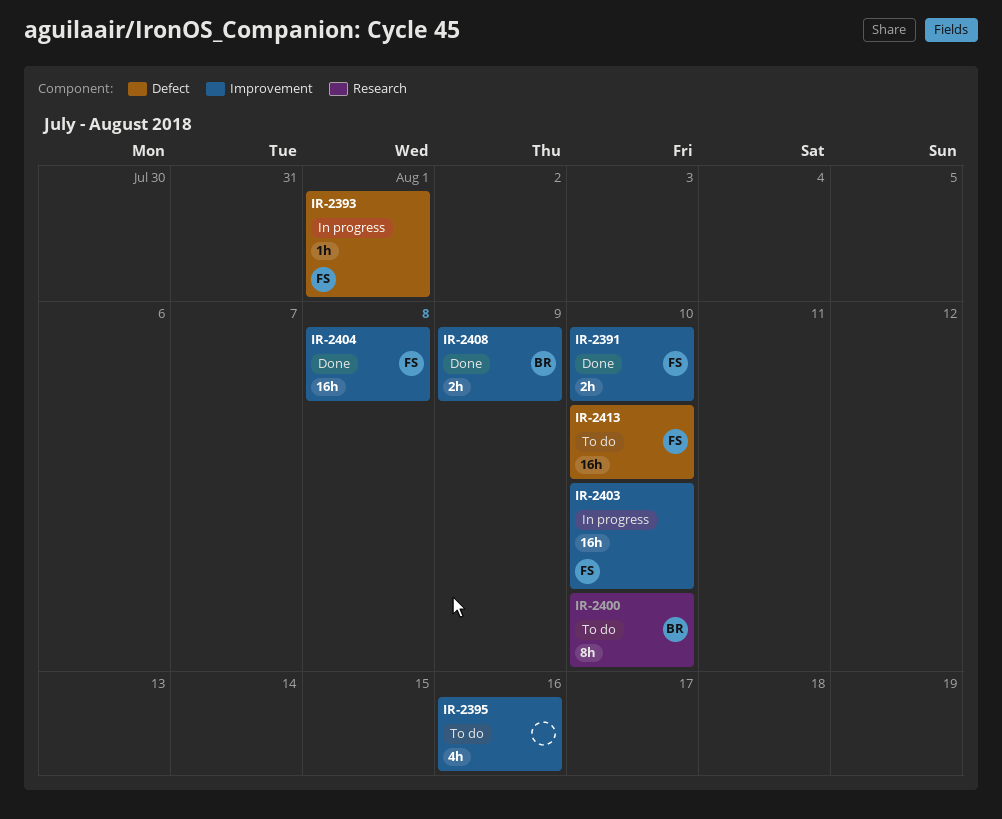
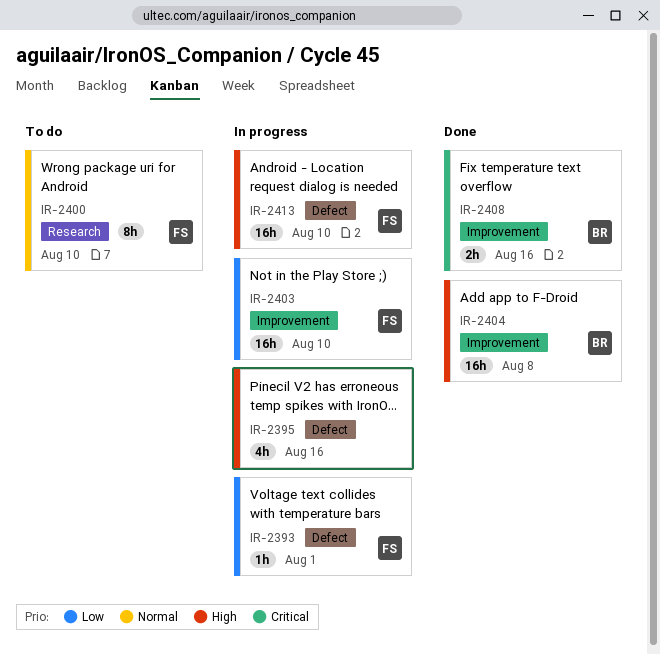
IR-2391: present -> none
IR-2395, status: To do -> In progress
IR-2395, label: Improvement -> Defect
IR-2400, owner: BR -> FS
IR-2404, owner: FS -> BR
IR-2408, due: Aug 9 -> Aug 16
IR-2413, status: To do -> In progress

